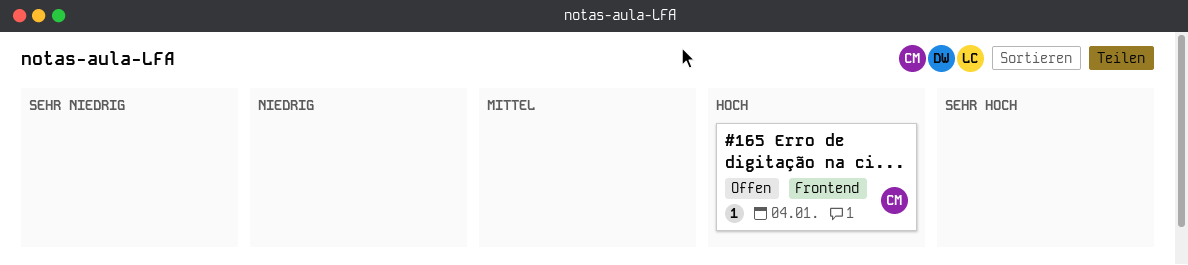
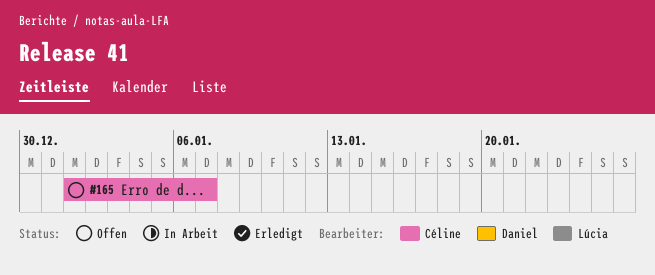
#165, due: Jan 4 -> Jan 7

